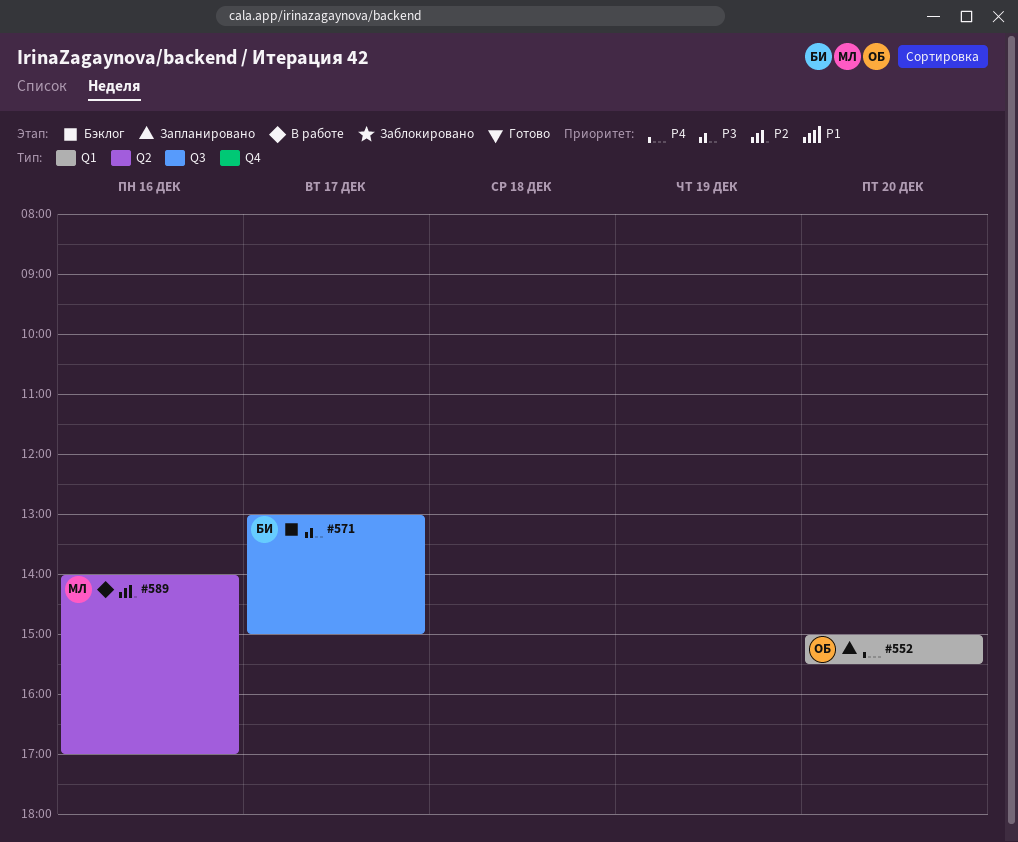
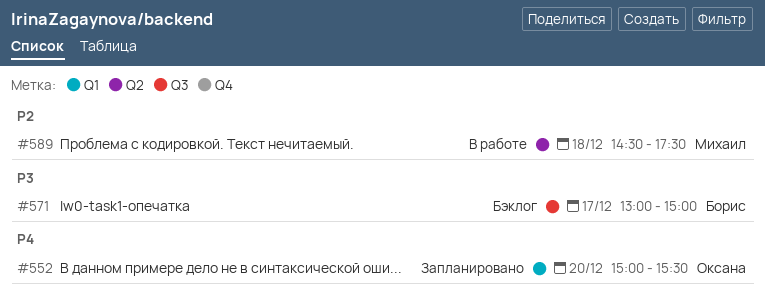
#589, day: Dec 16 -> Dec 18
#589, begins: 14:00 -> 14:30
#589, ends: 17:00 -> 17:30

